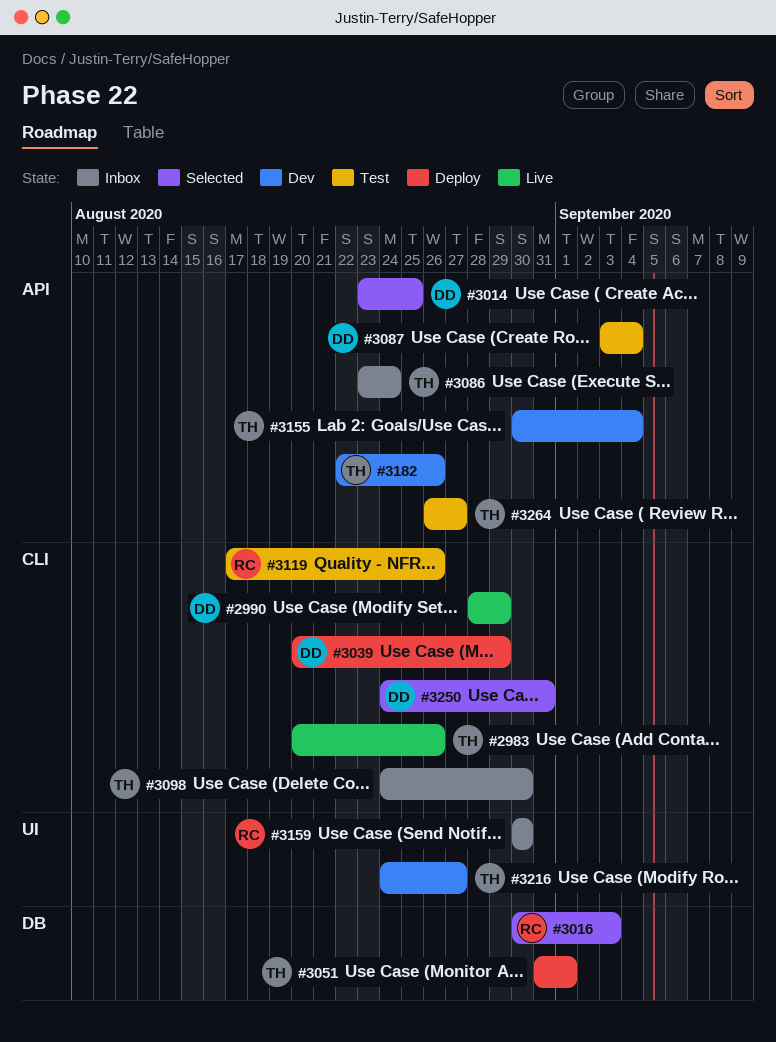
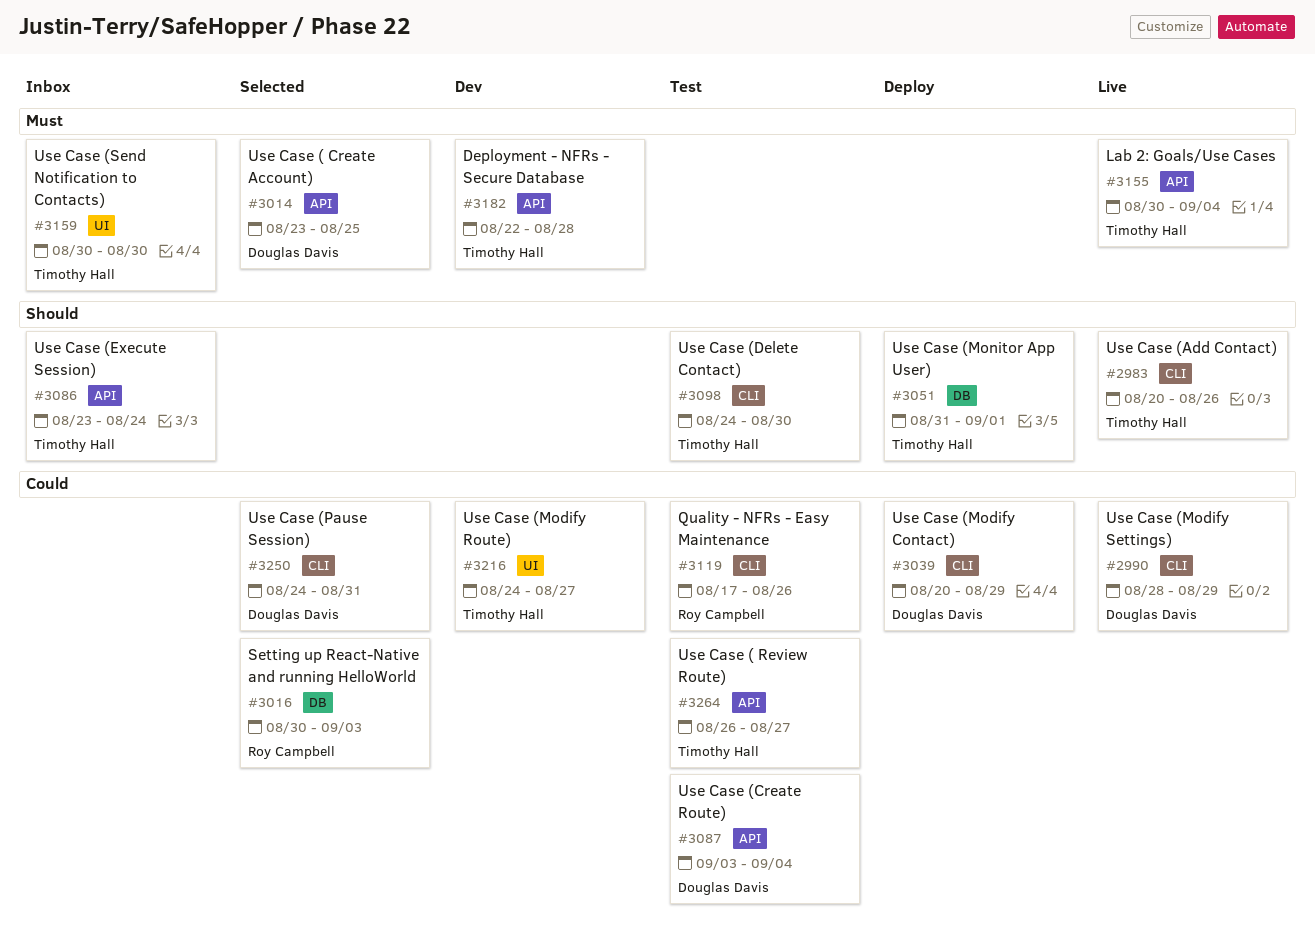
#3098, status: Inbox -> Test
#3155, status: Dev -> Live
#3159, owner: Roy Campbell -> Timothy Hall
#3182, due: Aug 26 -> Aug 28

